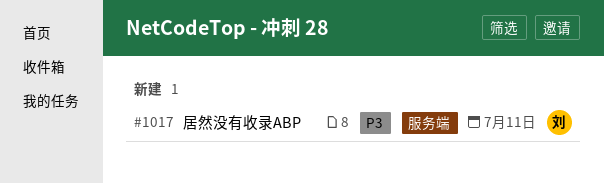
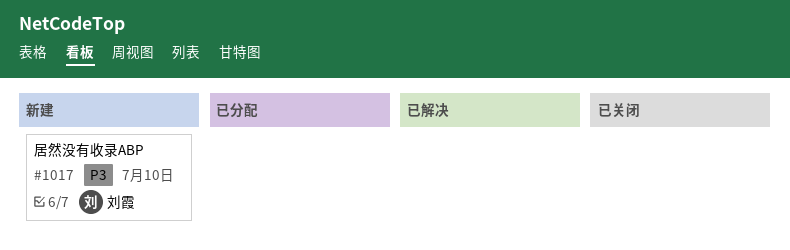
#1017, due: Jul 11 -> Jul 10

